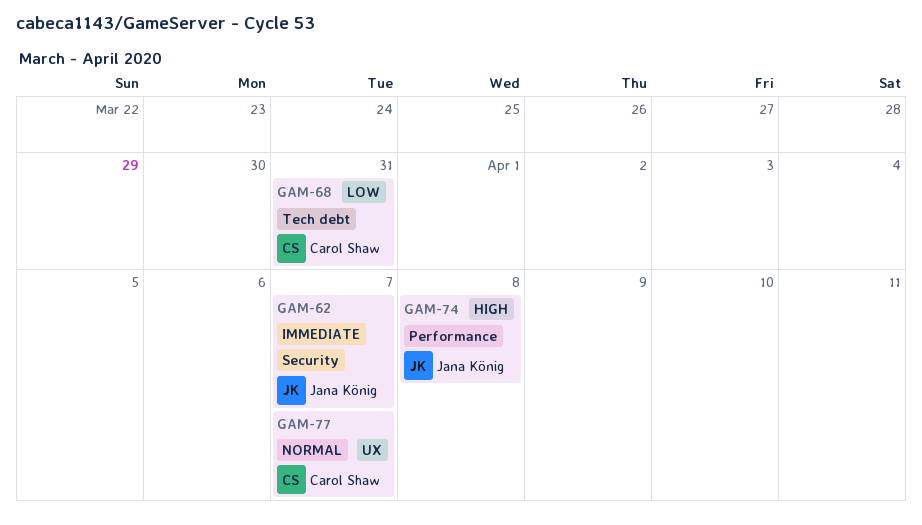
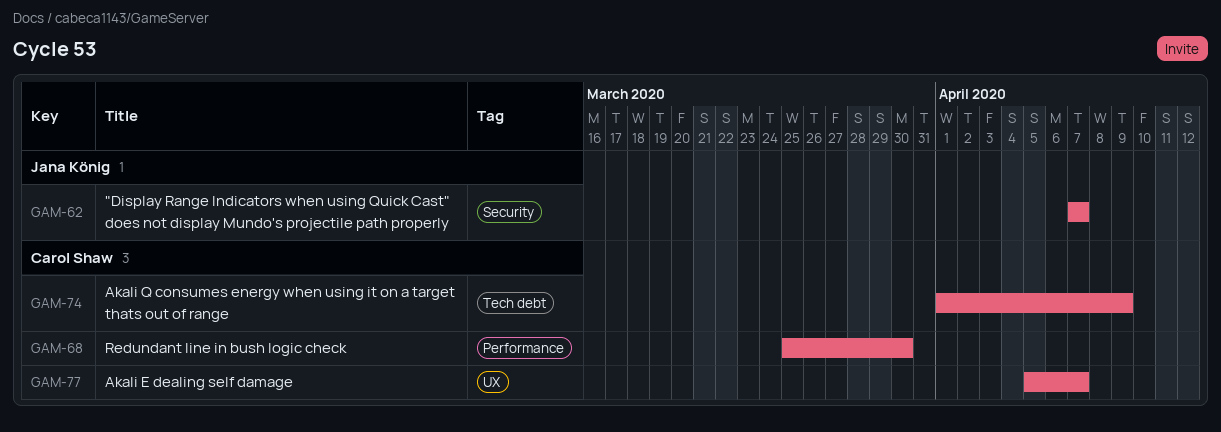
GAM-68, label: Tech debt -> Performance
GAM-68, due: Mar 31 -> Mar 30
GAM-74, owner: Jana König -> Carol Shaw
GAM-74, label: Performance -> Tech debt
GAM-74, due: Apr 8 -> Apr 9

